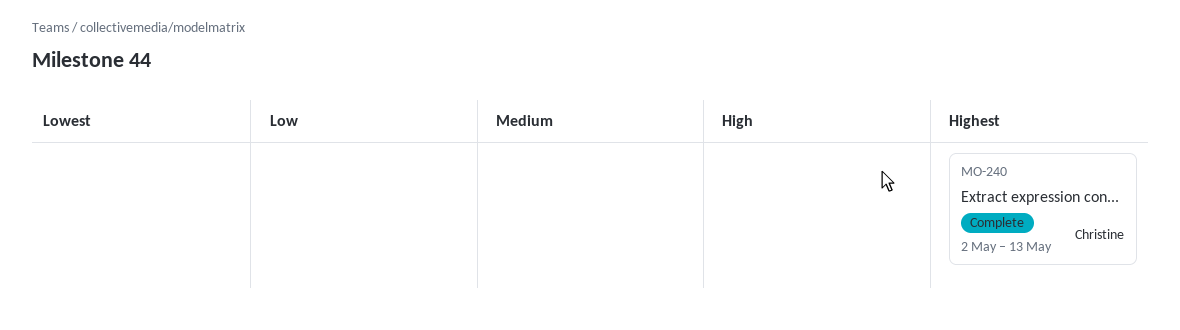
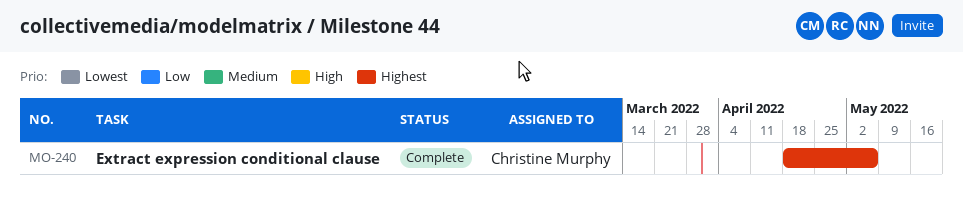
MO-240, start: May 2 -> Apr 18
MO-240, due: May 13 -> May 6

